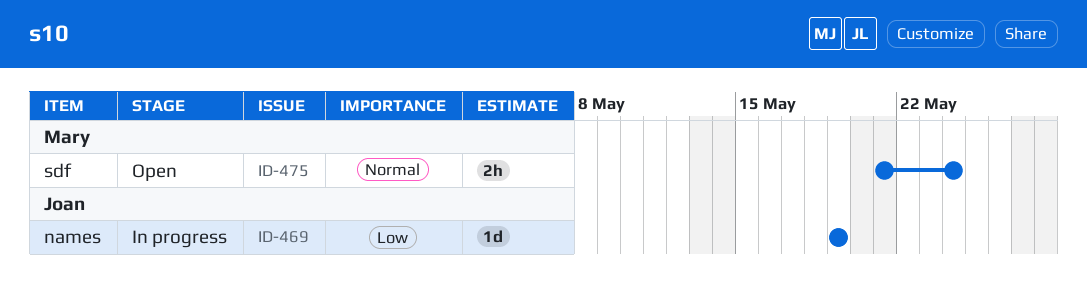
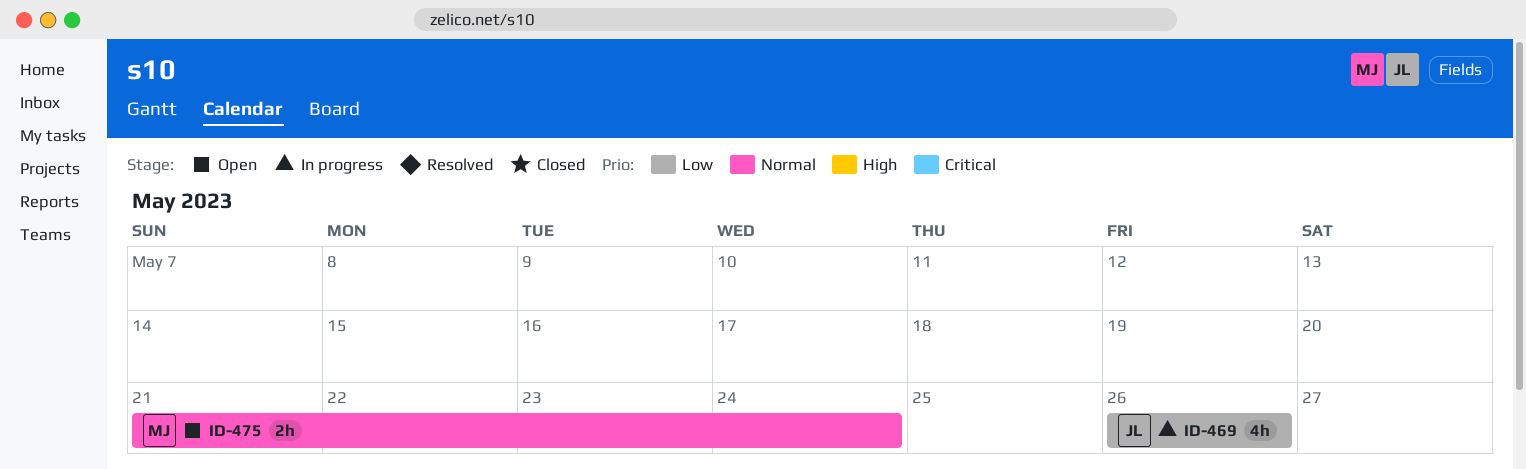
ID-469, estimate: 1d -> 4h
ID-469, start: May 19 -> May 26
ID-469, due: May 19 -> May 26

